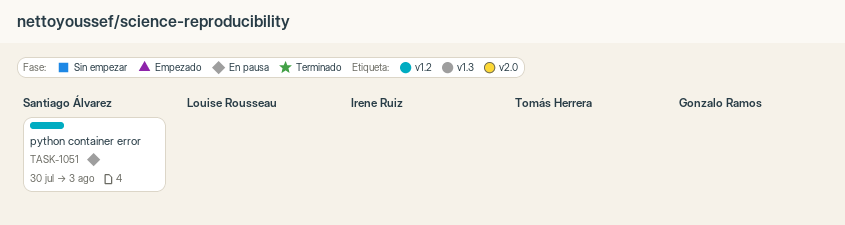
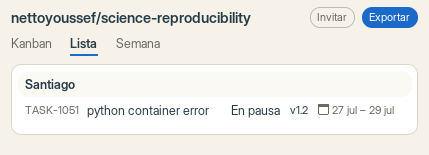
TASK-1051, start: Jul 30 -> Jul 27
TASK-1051, due: Aug 3 -> Jul 29

